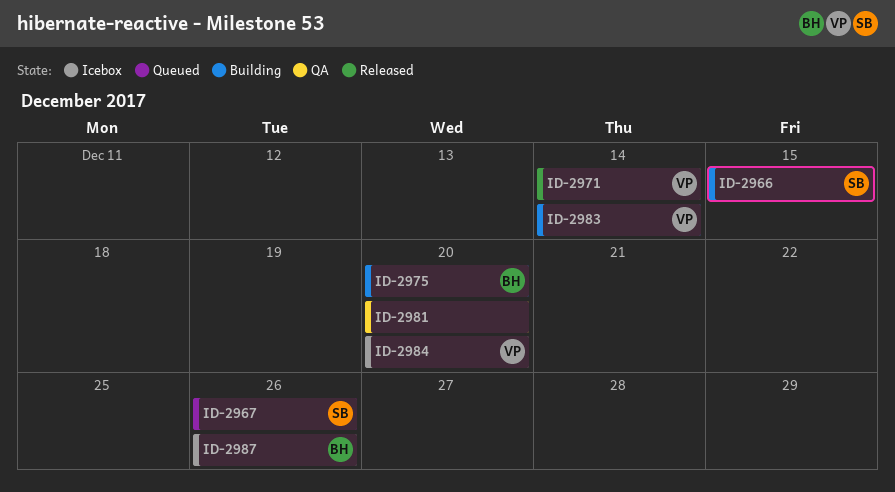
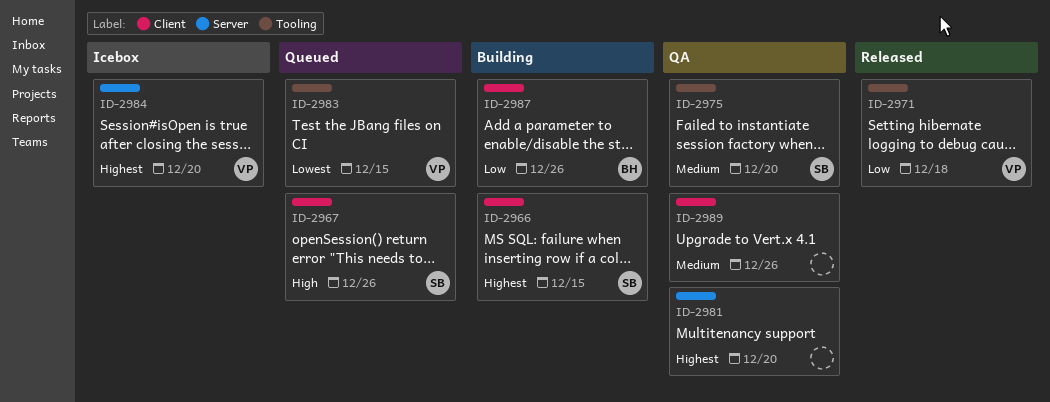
ID-2971, due: Dec 14 -> Dec 18
ID-2975, status: Building -> QA
ID-2975, owner: BH -> SB
ID-2983, status: Building -> Queued
ID-2983, due: Dec 14 -> Dec 15
ID-2987, status: Icebox -> Building
ID-2989: none -> present

